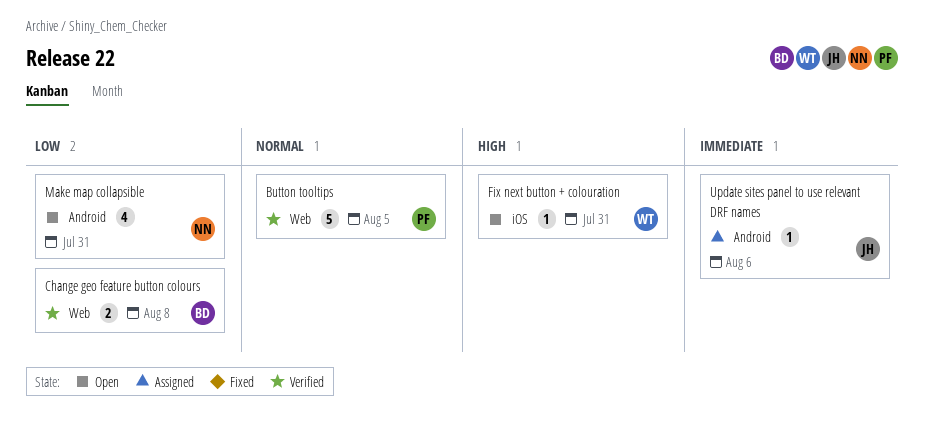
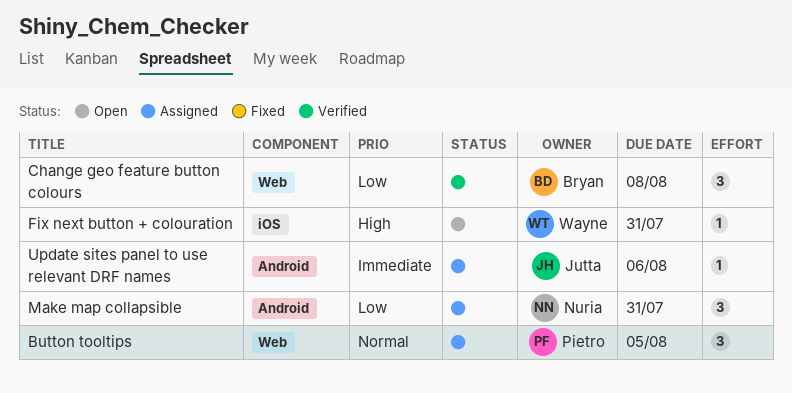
Button tooltips, status: Verified -> Assigned
Button tooltips, estimate: 5 -> 3
Change geo feature button colours, estimate: 2 -> 3
Make map collapsible, status: Open -> Assigned
Make map collapsible, estimate: 4 -> 3

